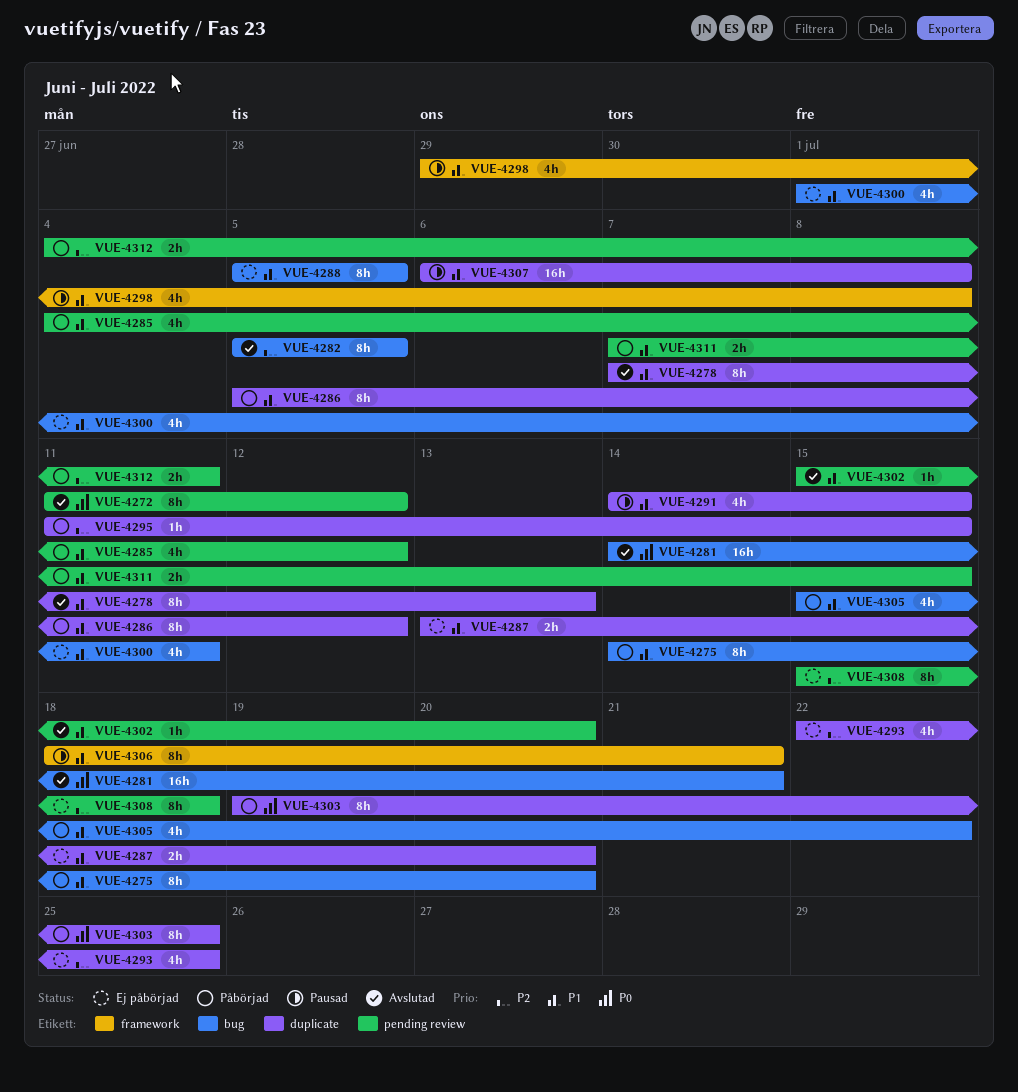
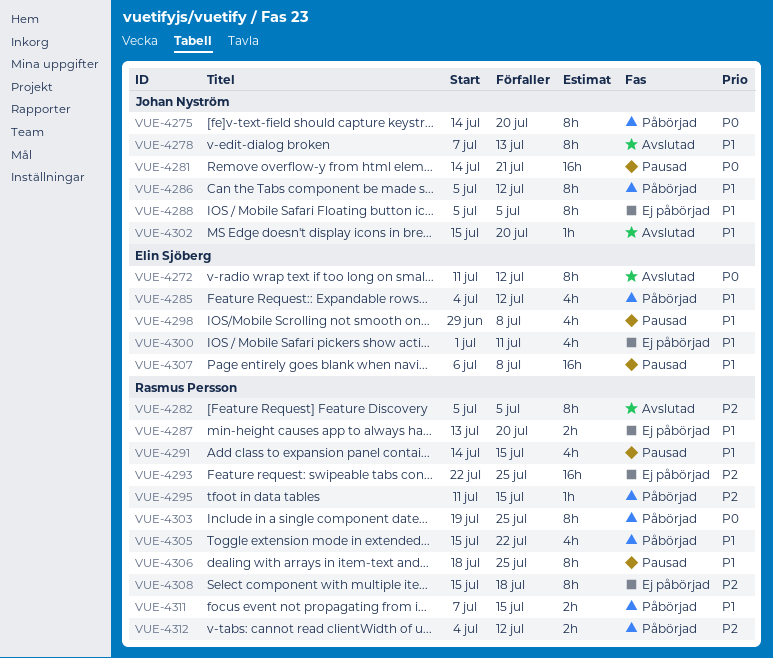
VUE-4275, priority: P1 -> P0
VUE-4281, status: Avslutad -> Pausad
VUE-4293, estimate: 4h -> 16h
VUE-4306, due: Jul 21 -> Jul 25
VUE-4312, due: Jul 11 -> Jul 12

